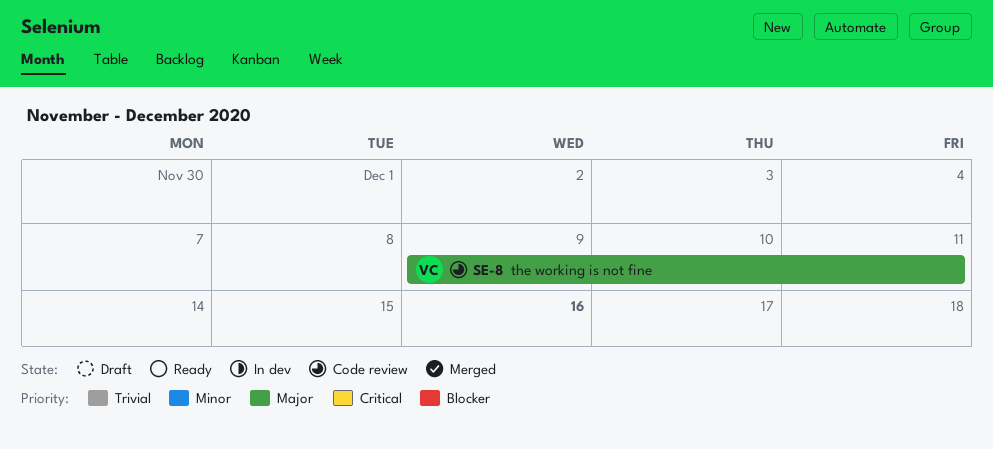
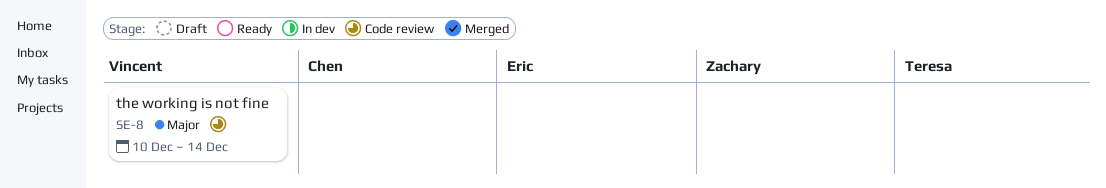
SE-8, start: Dec 9 -> Dec 10
SE-8, due: Dec 11 -> Dec 14

